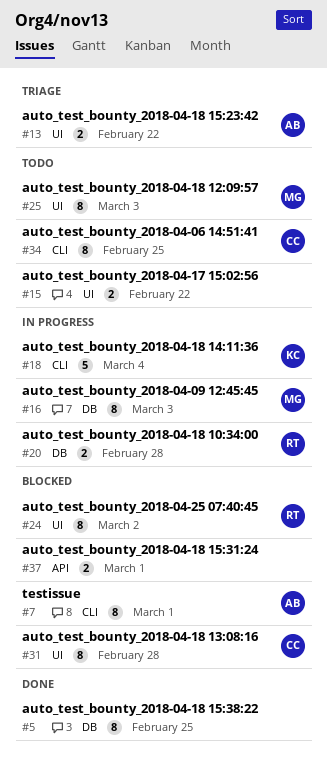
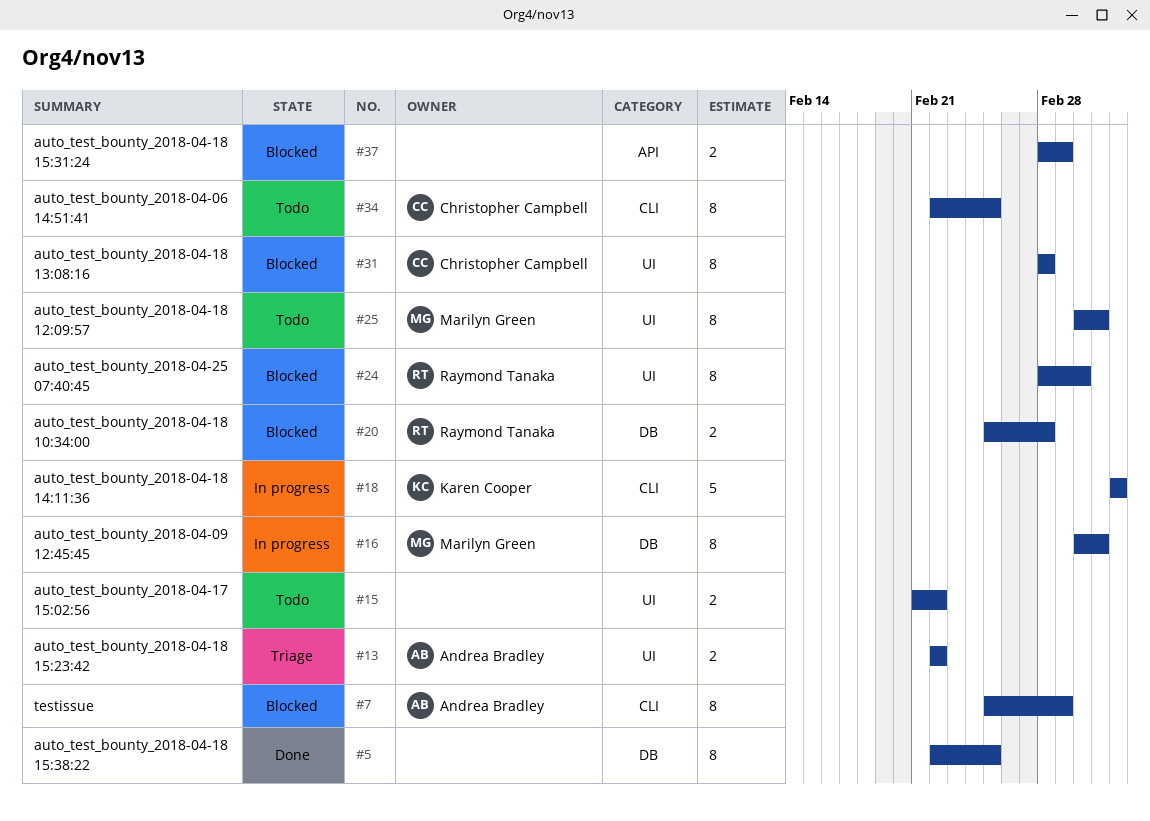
#20, status: In progress -> Blocked

